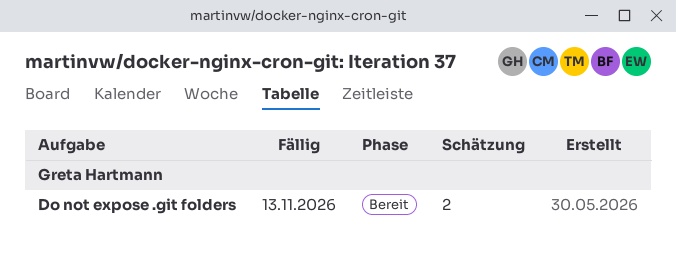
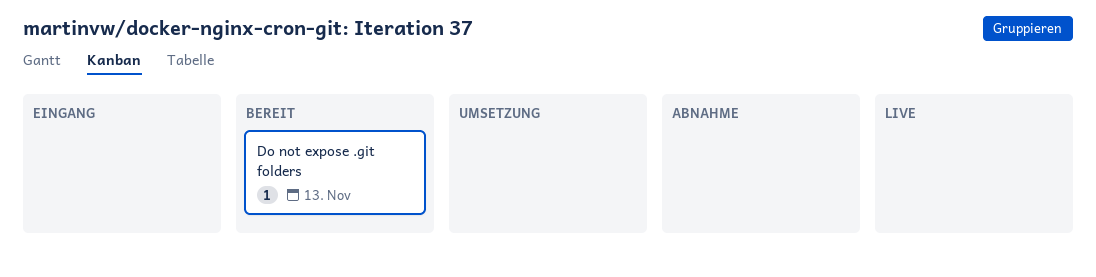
Do not expose .git folders, estimate: 2 -> 1

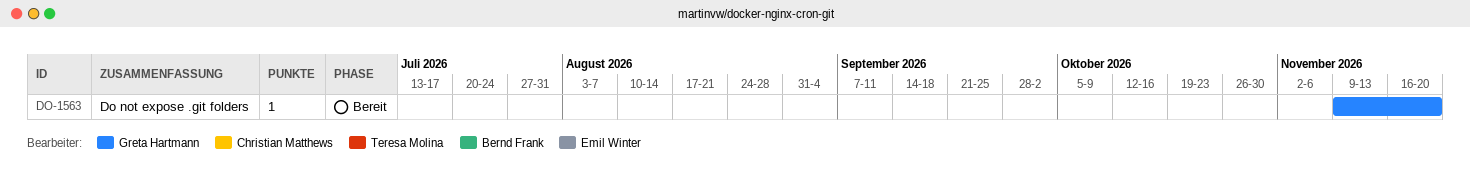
Do not expose .git folders, due: Nov 13 -> Nov 20

